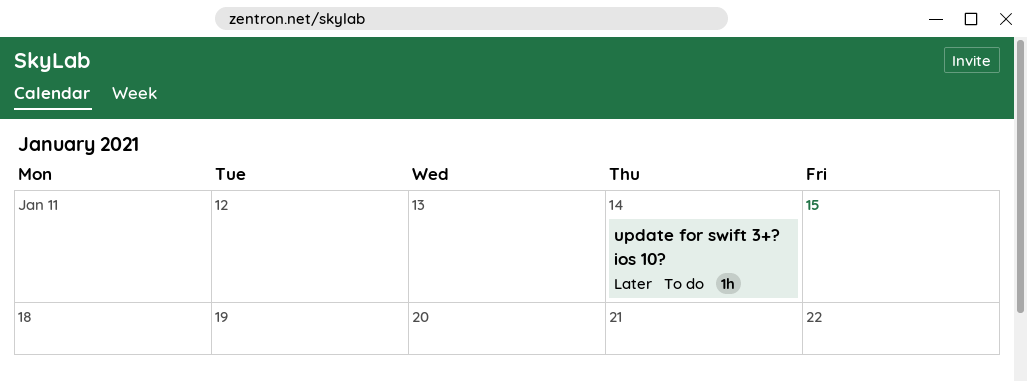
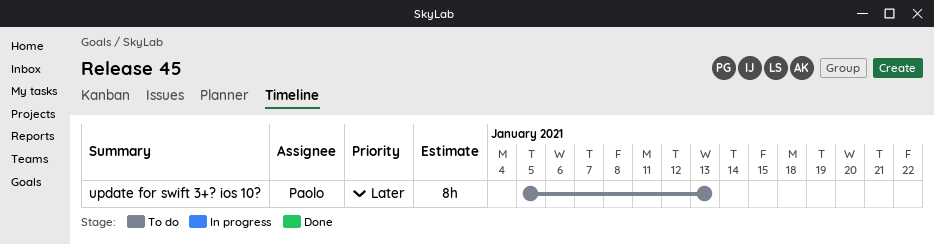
update for swift 3+? ios 10?, estimate: 1h -> 8h
update for swift 3+? ios 10?, due: Jan 14 -> Jan 13

